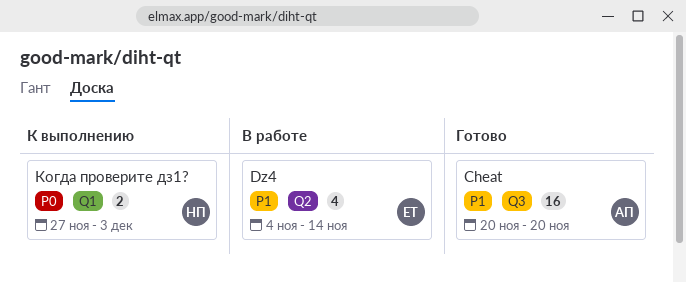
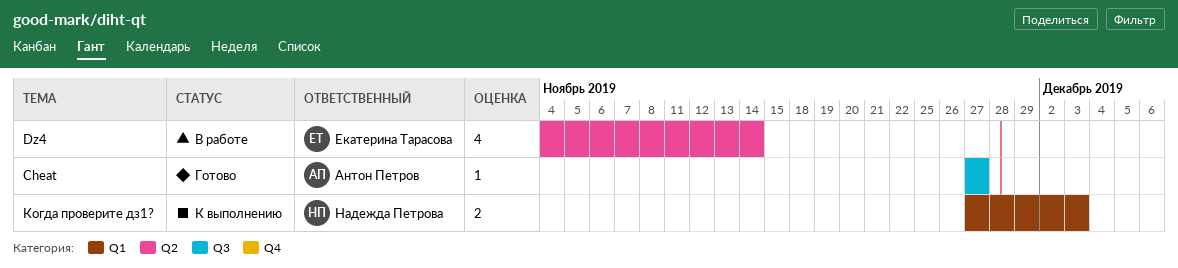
Cheat, estimate: 16 -> 1
Cheat, start: Nov 20 -> Nov 27
Cheat, due: Nov 20 -> Nov 27

